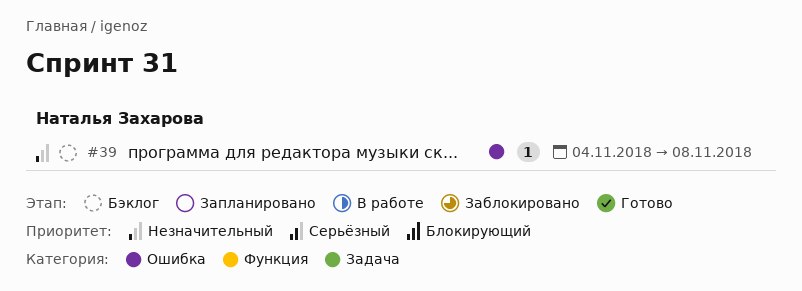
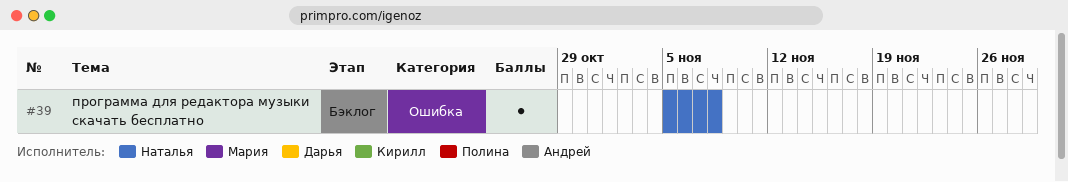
#39, start: Nov 4 -> Nov 5

